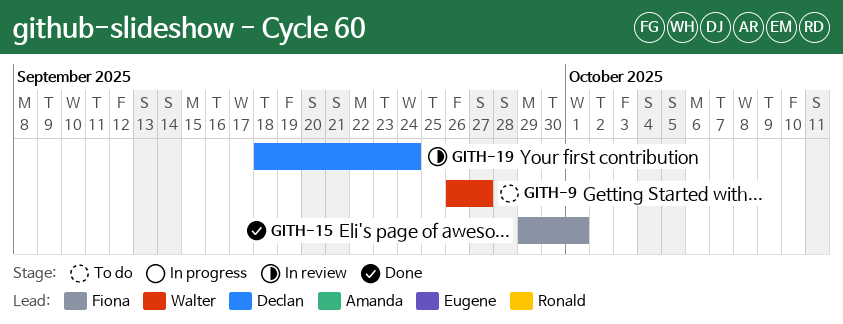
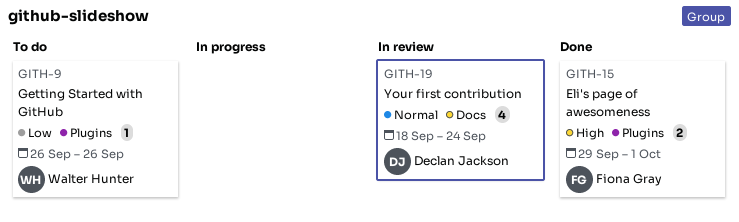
GITH-9, due: Sep 27 -> Sep 26

